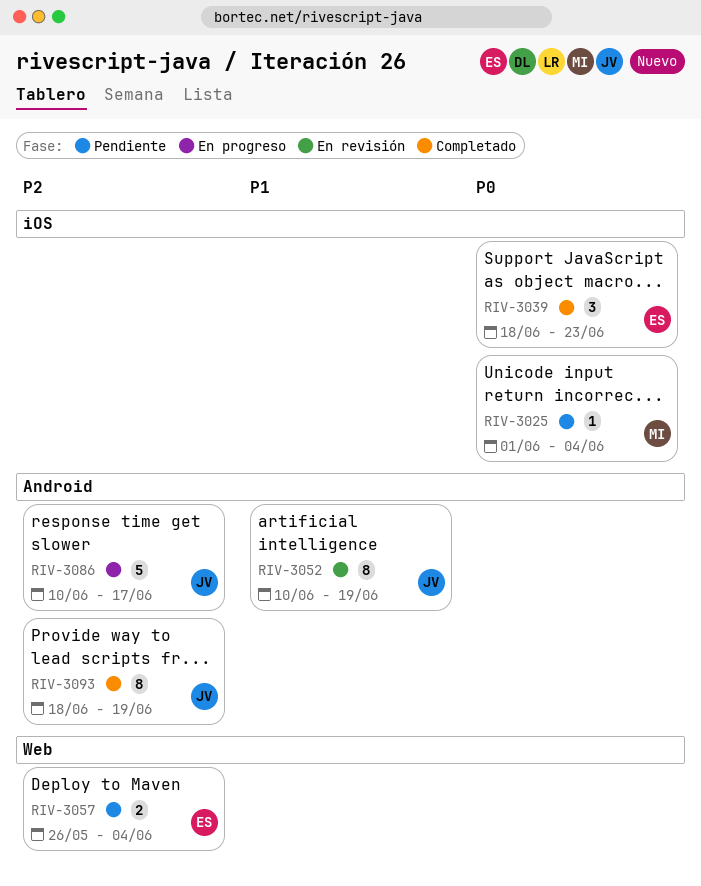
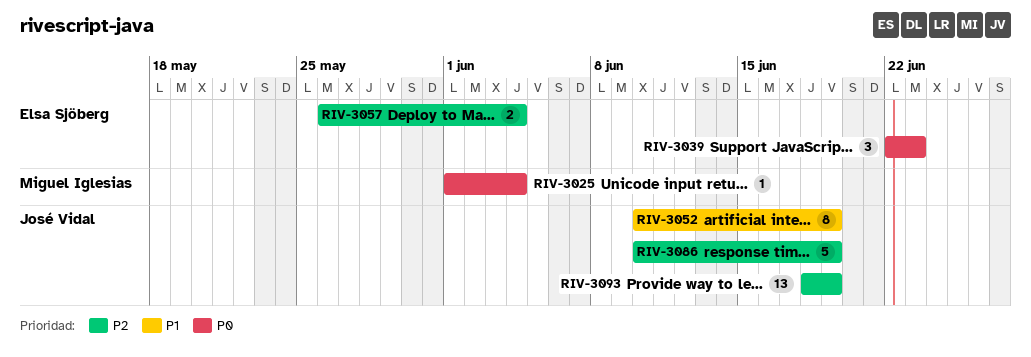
RIV-3039, start: Jun 18 -> Jun 22
RIV-3086, due: Jun 17 -> Jun 19
RIV-3093, estimate: 8 -> 13

